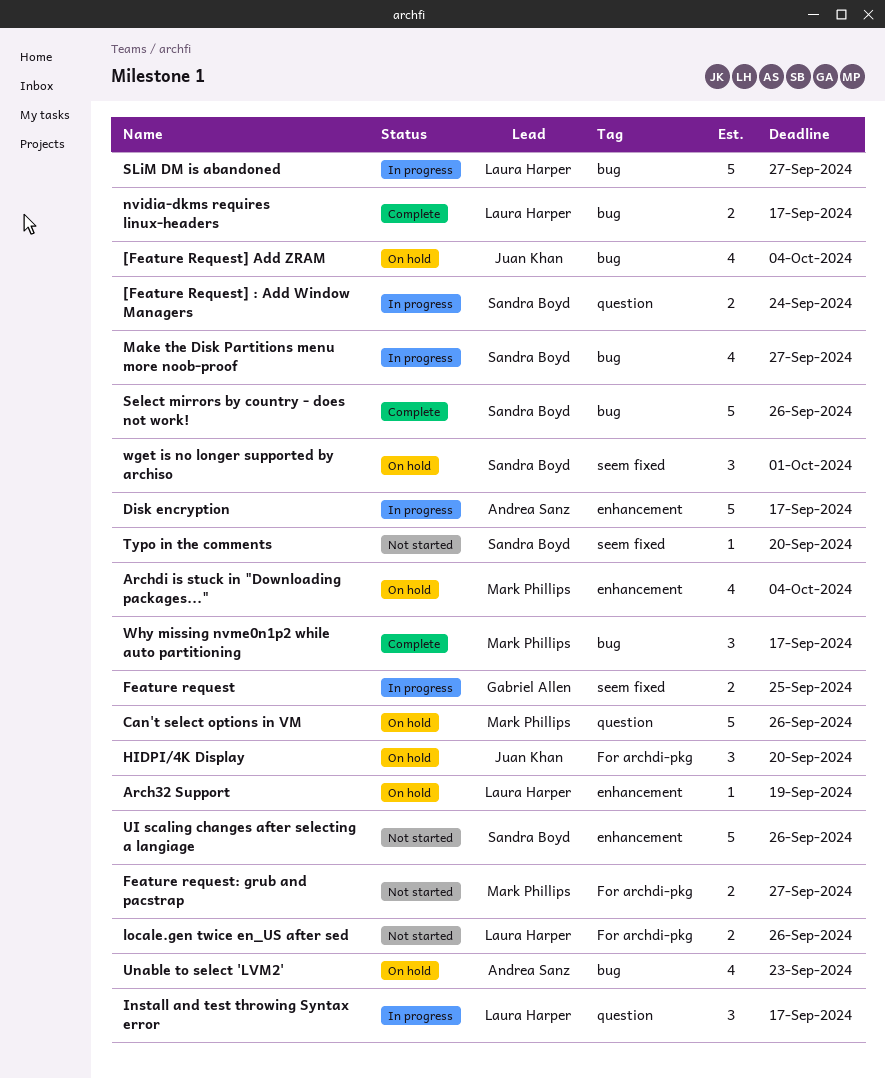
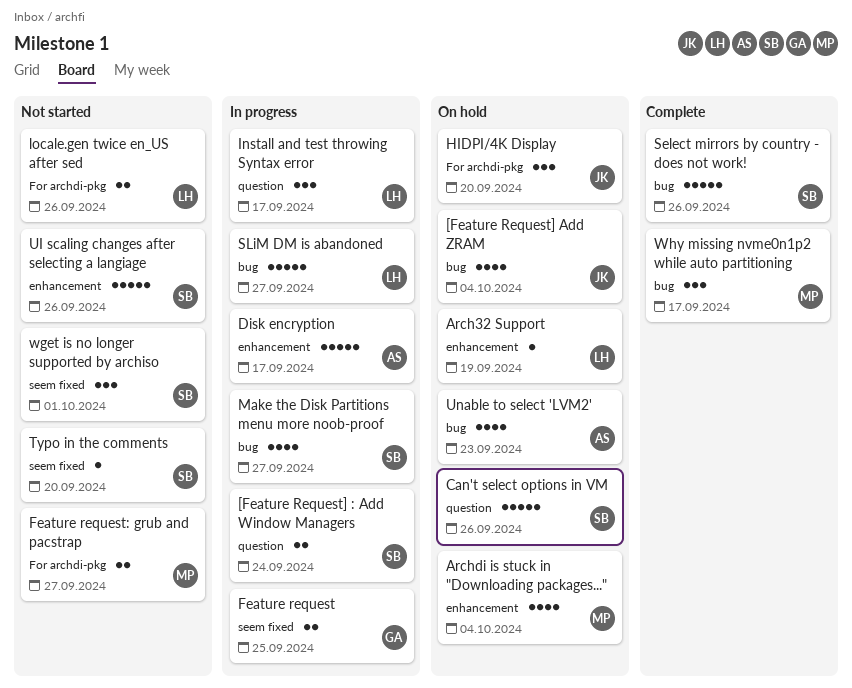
Can't select options in VM, owner: Mark Phillips -> Sandra Boyd
nvidia-dkms requires linux-headers: present -> none
wget is no longer supported by archiso, status: On hold -> Not started

